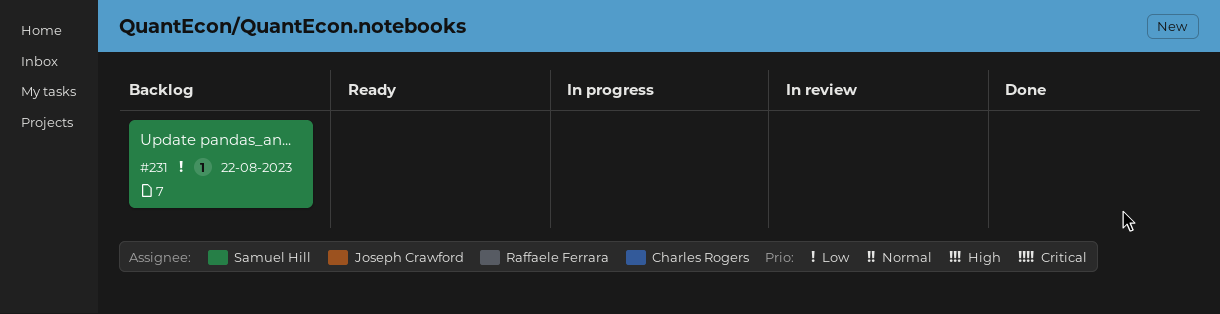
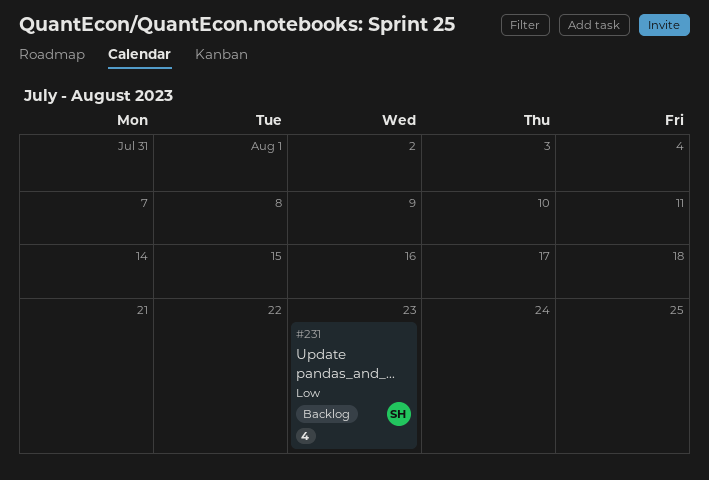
#231, estimate: 1 -> 4
#231, due: Aug 22 -> Aug 23

